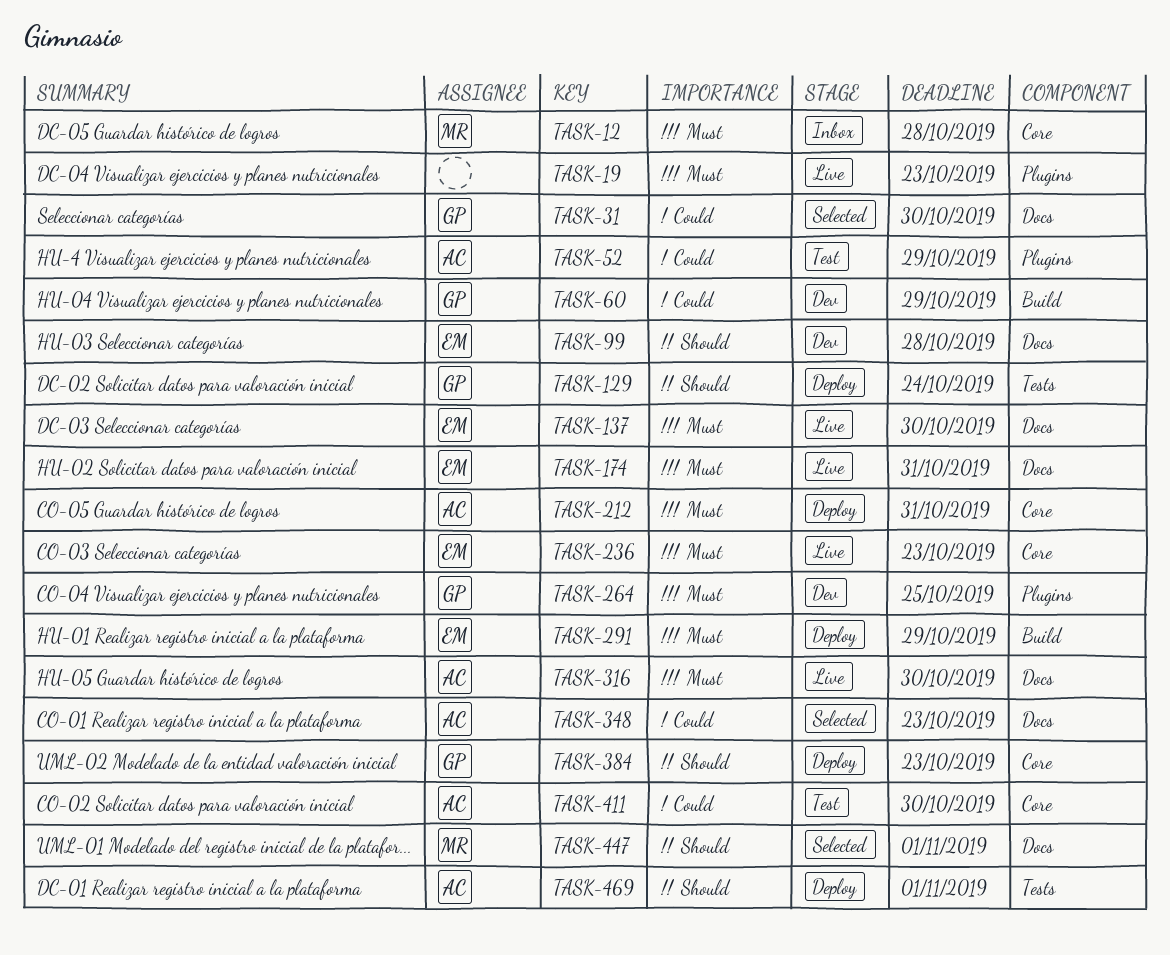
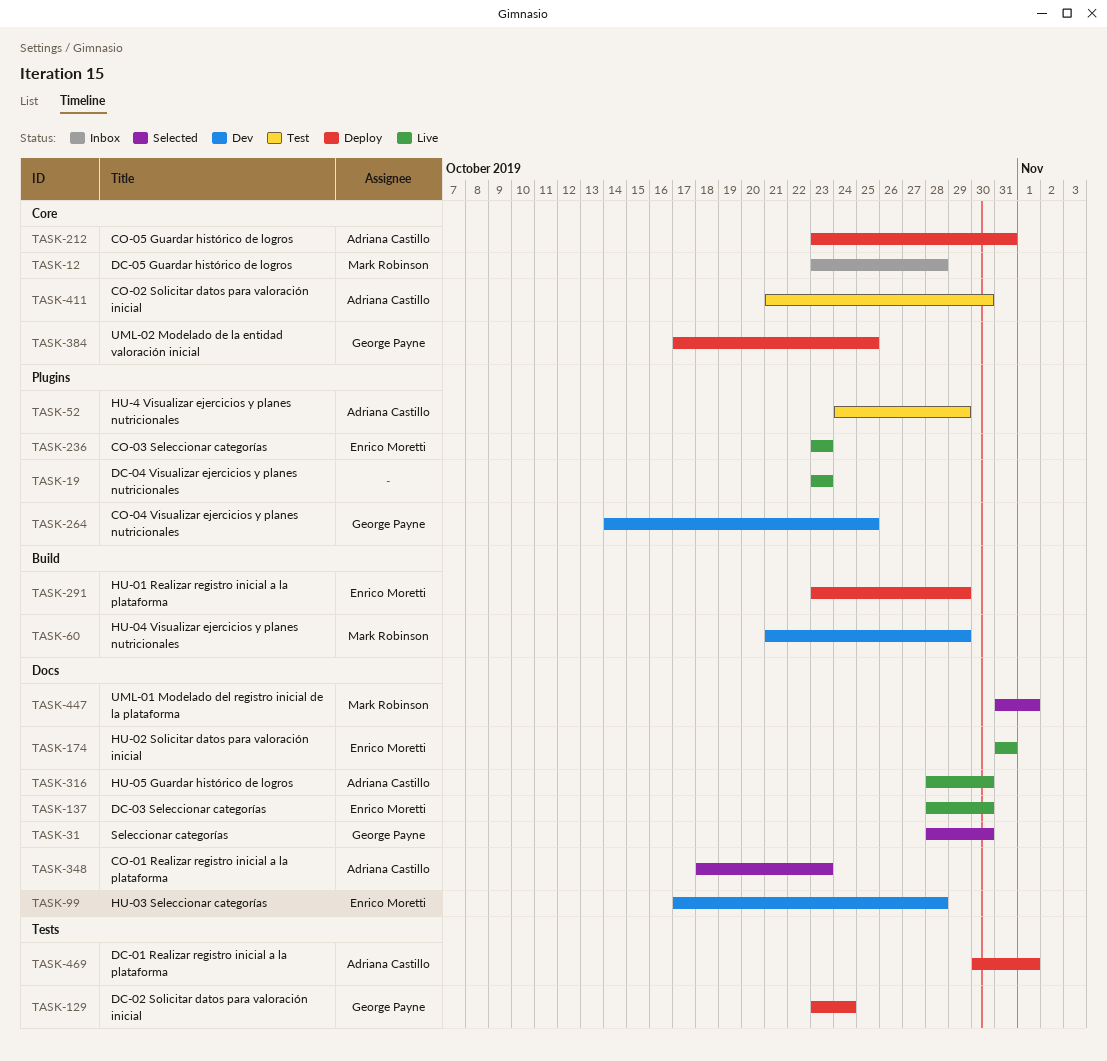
TASK-60, owner: George Payne -> Mark Robinson
TASK-236, label: Core -> Plugins
TASK-384, due: Oct 23 -> Oct 25

